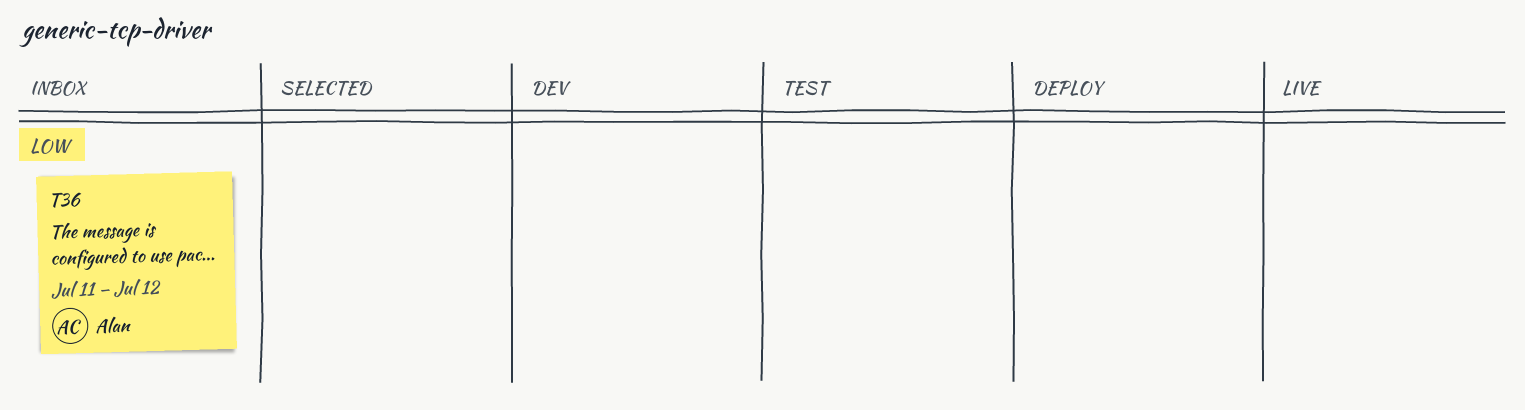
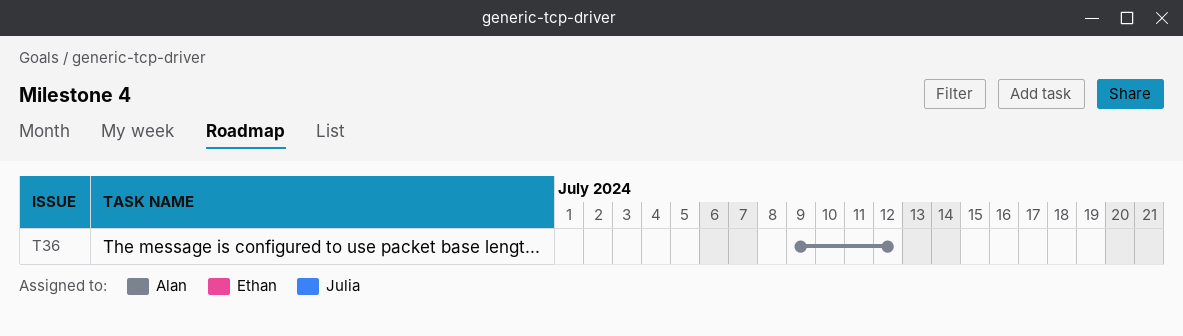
T36, start: Jul 11 -> Jul 9

